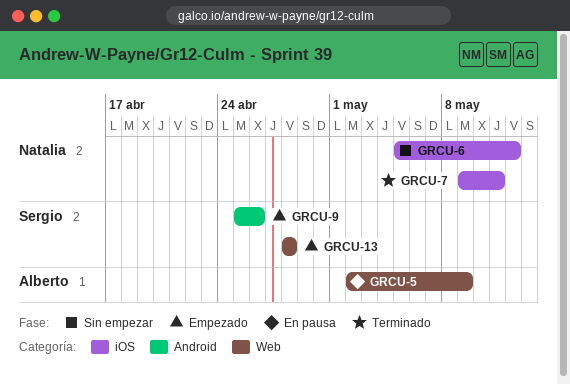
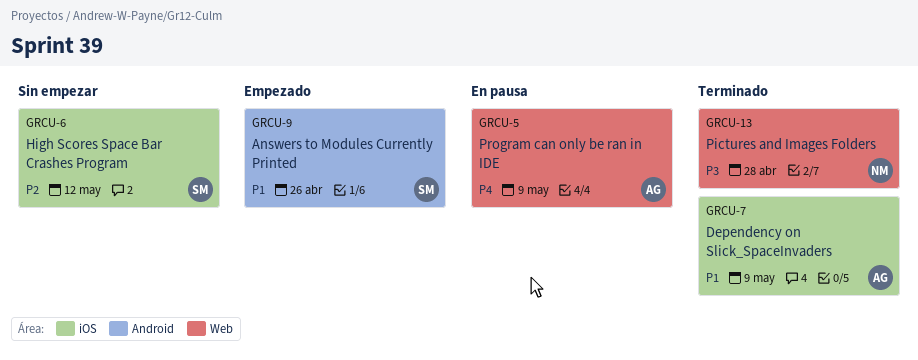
GRCU-6, owner: Natalia -> Sergio
GRCU-7, owner: Natalia -> Alberto
GRCU-7, due: May 11 -> May 9
GRCU-13, status: Empezado -> Terminado
GRCU-13, owner: Sergio -> Natalia

